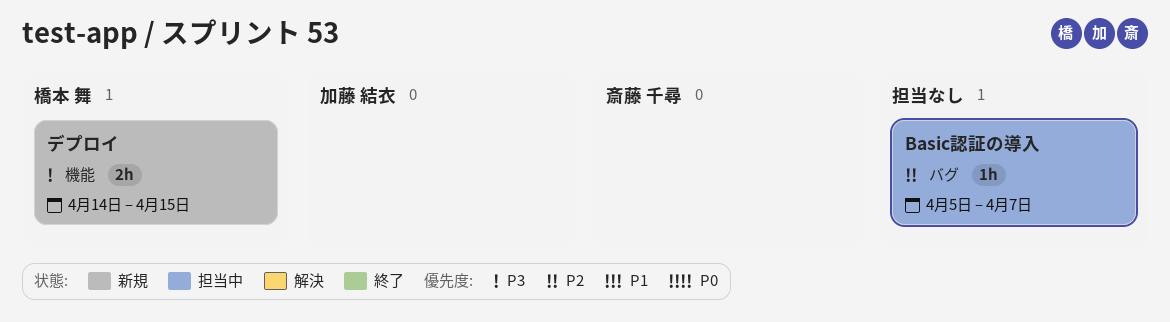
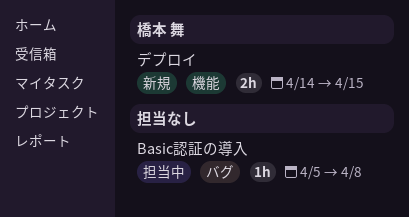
Basic認証の導入, due: Apr 7 -> Apr 8

